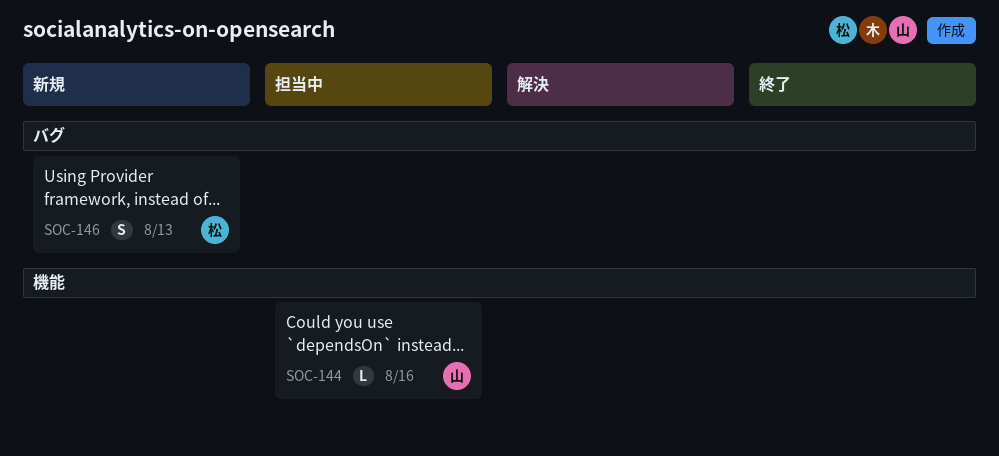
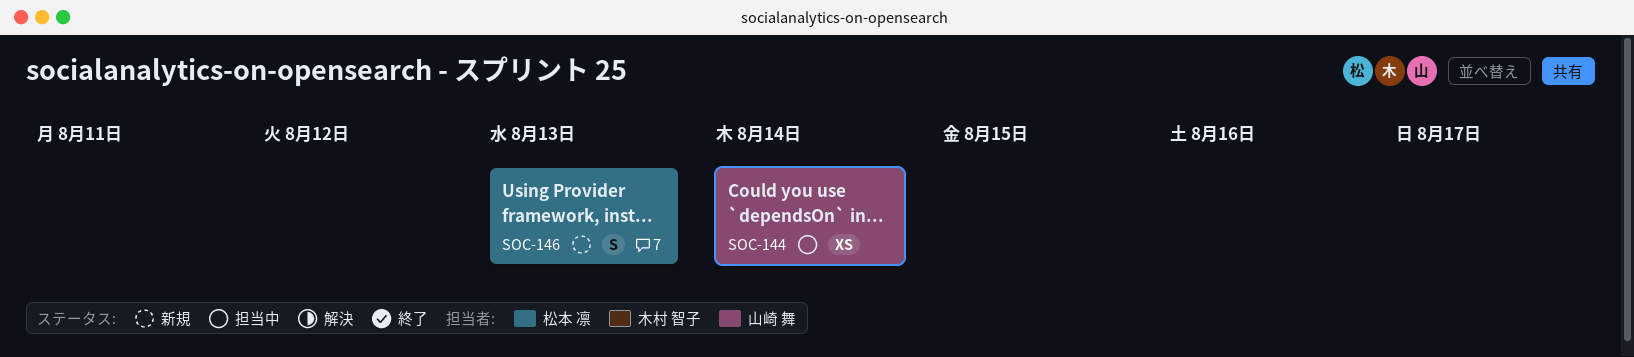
SOC-144, estimate: L -> XS
SOC-144, due: Aug 16 -> Aug 14

